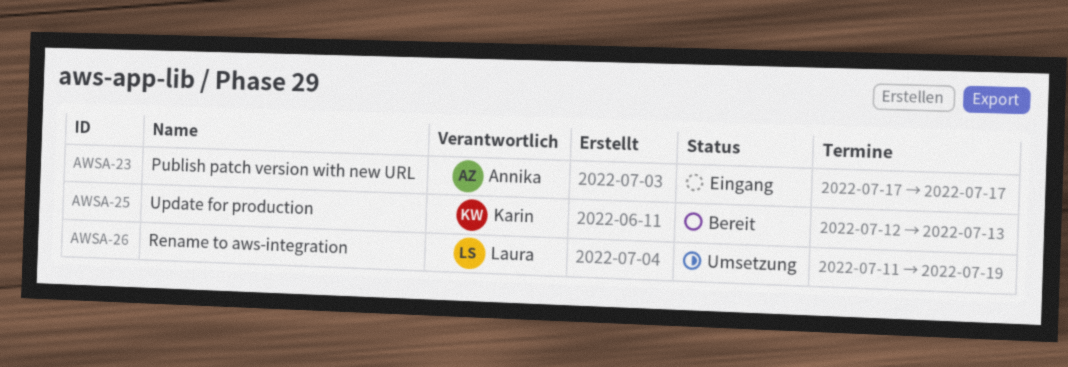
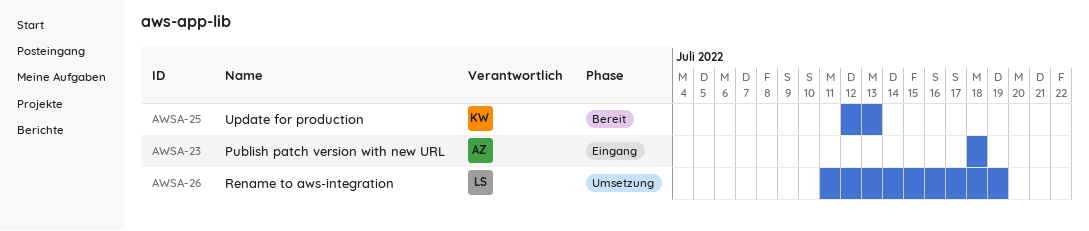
AWSA-23, start: Jul 17 -> Jul 18
AWSA-23, due: Jul 17 -> Jul 18

